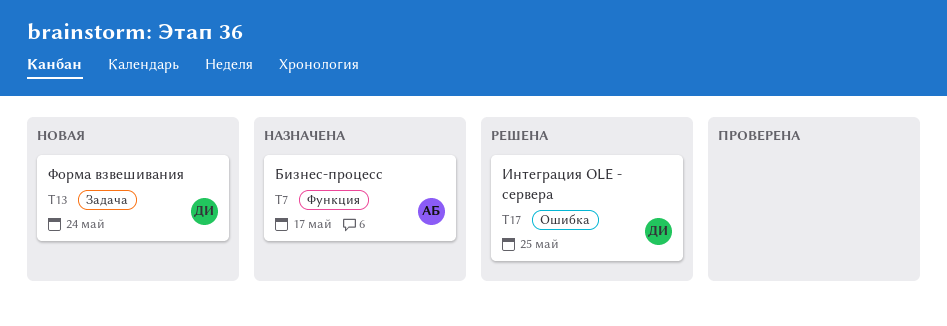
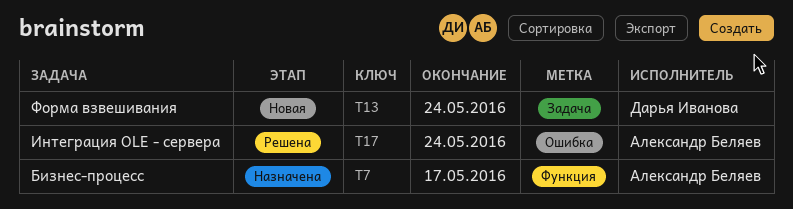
T17, owner: Дарья Иванова -> Александр Беляев
T17, due: May 25 -> May 24

